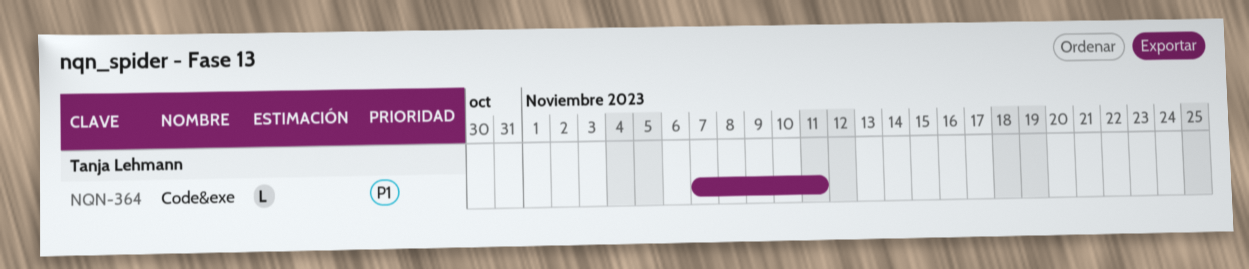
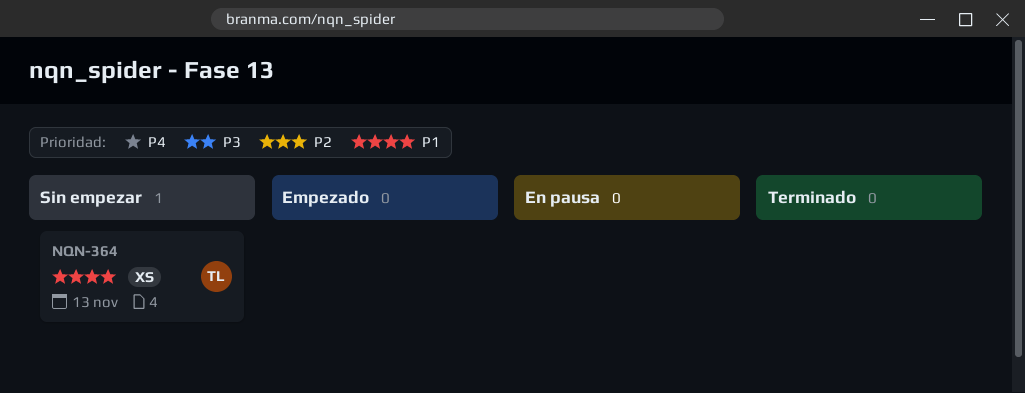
NQN-364, estimate: L -> XS
NQN-364, due: Nov 11 -> Nov 13

